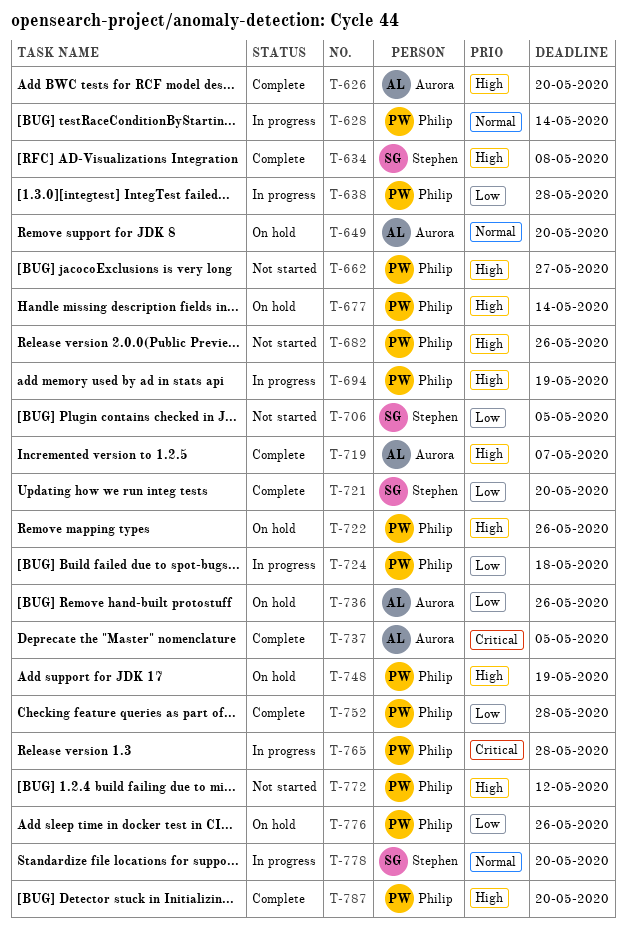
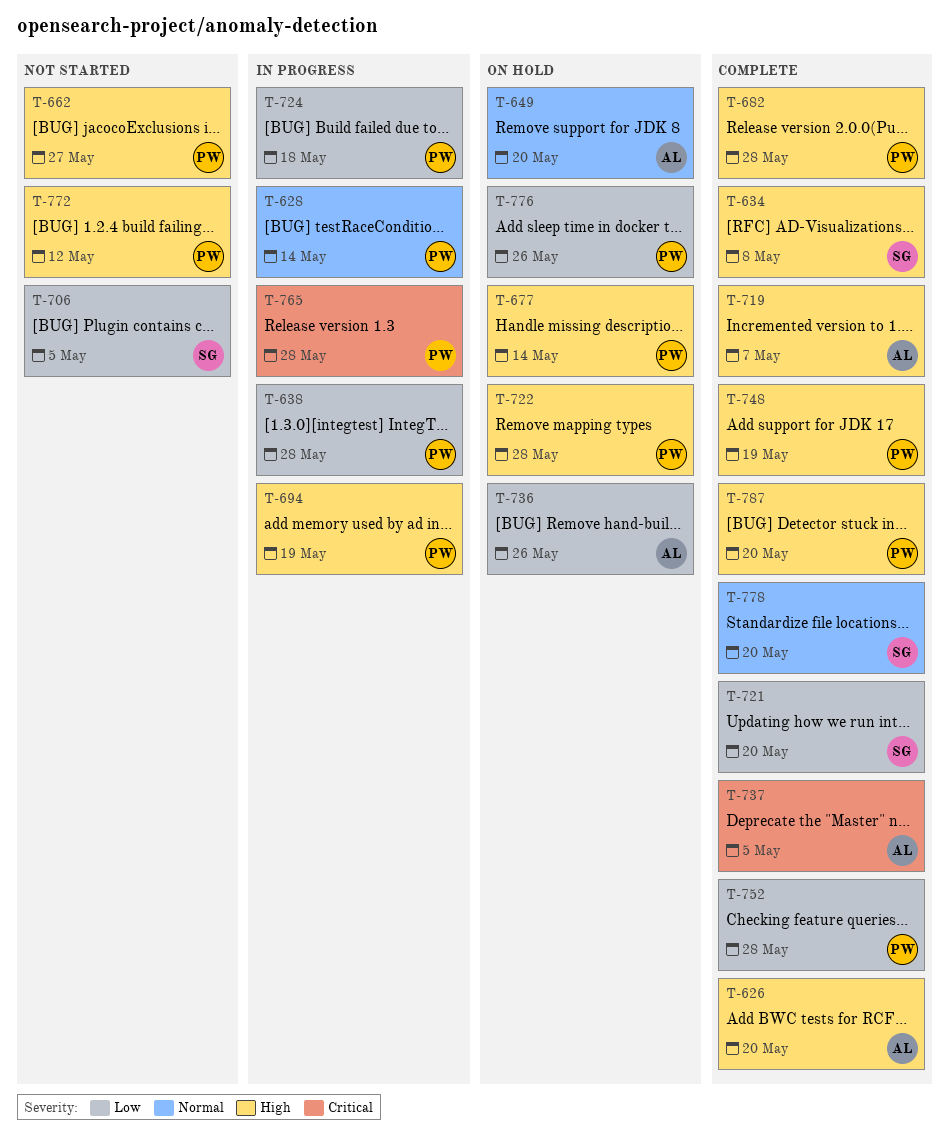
T-682, status: Not started -> Complete
T-682, due: May 26 -> May 28
T-722, due: May 26 -> May 28
T-748, status: On hold -> Complete
T-778, status: In progress -> Complete

